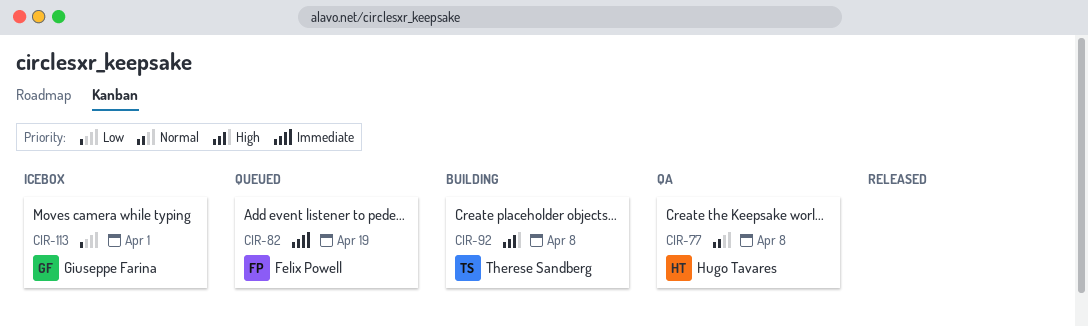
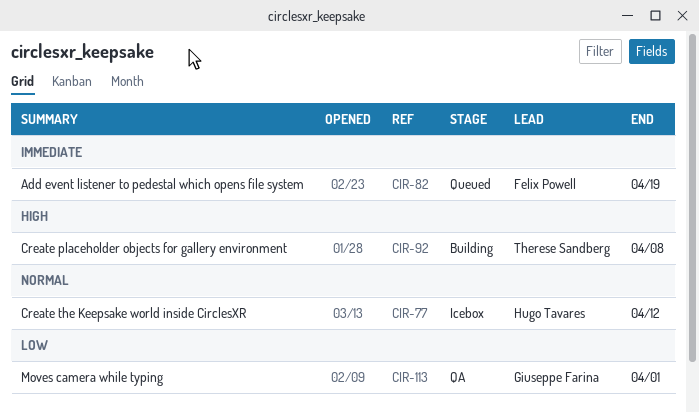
CIR-77, status: QA -> Icebox
CIR-77, due: Apr 8 -> Apr 12
CIR-113, status: Icebox -> QA

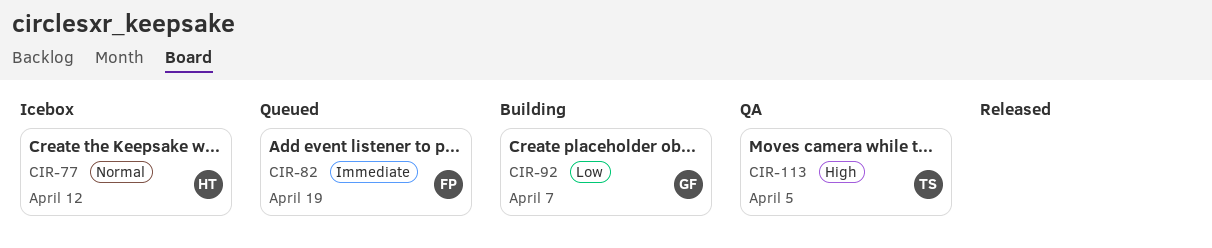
CIR-92, owner: Therese Sandberg -> Giuseppe Farina
CIR-92, priority: High -> Low
CIR-92, due: Apr 8 -> Apr 7
CIR-113, owner: Giuseppe Farina -> Therese Sandberg
CIR-113, priority: Low -> High
CIR-113, due: Apr 1 -> Apr 5

